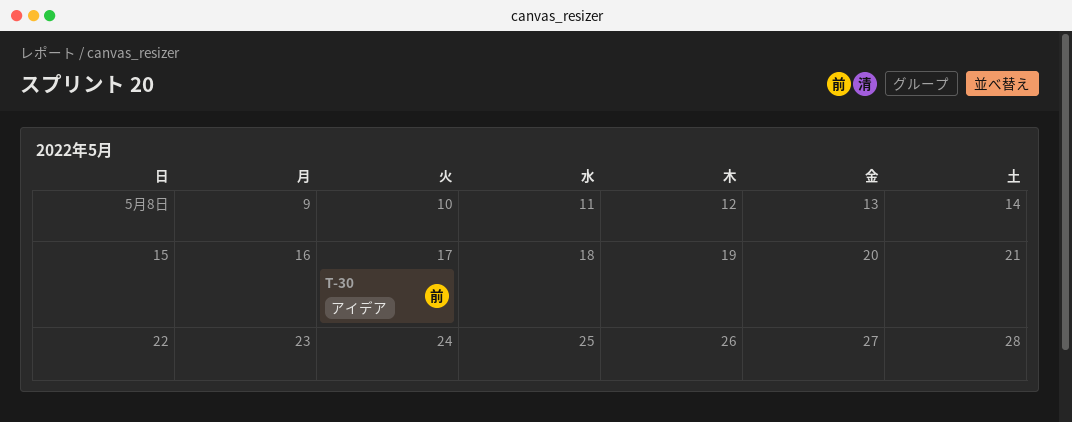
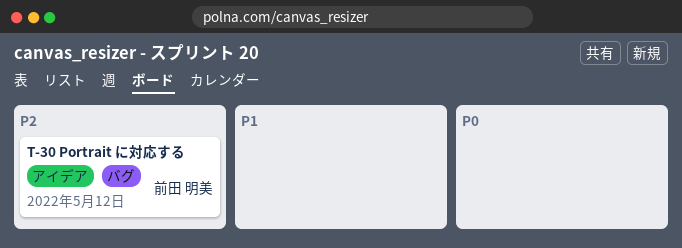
T-30, due: May 17 -> May 12

